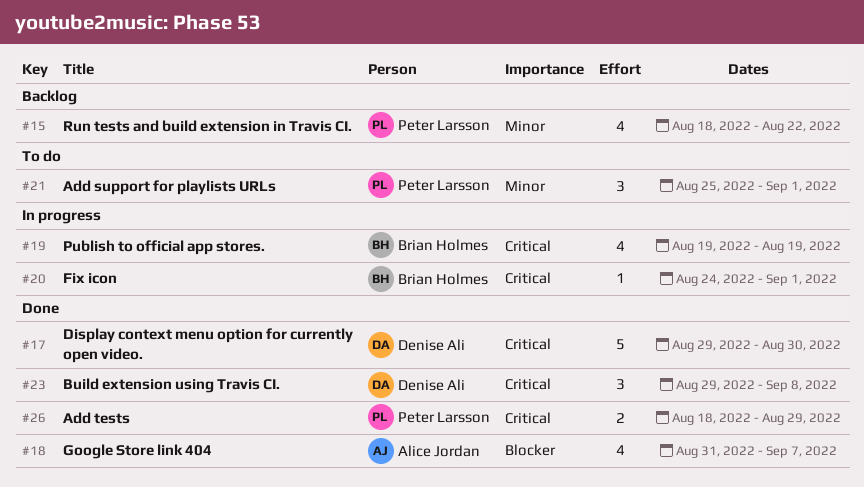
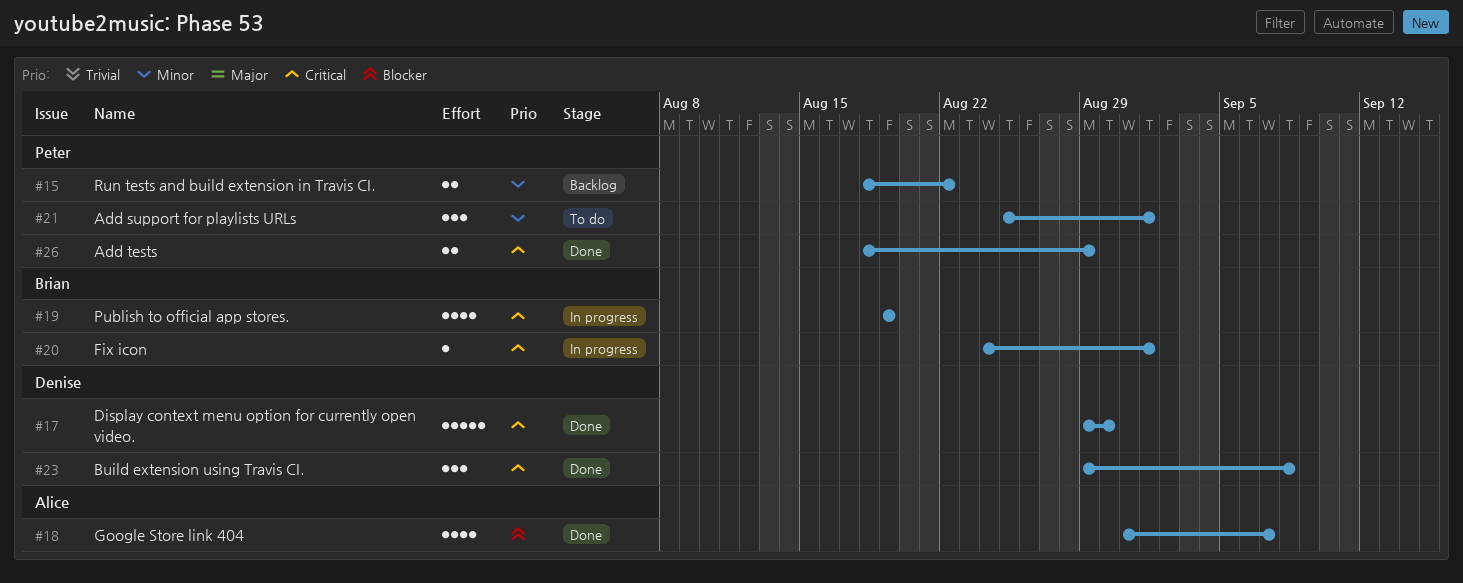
#15, estimate: 4 -> 2

